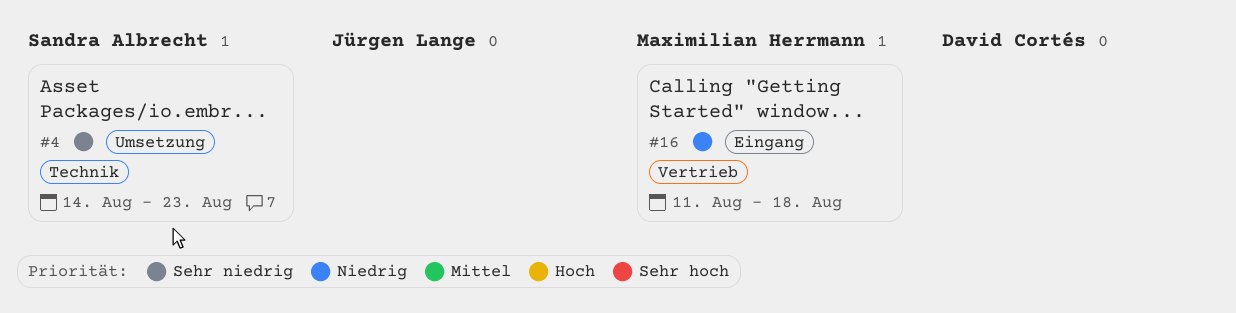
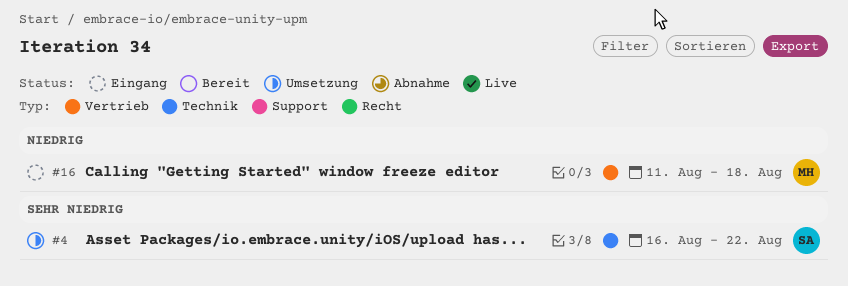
#4, start: Aug 14 -> Aug 16
#4, due: Aug 23 -> Aug 22

